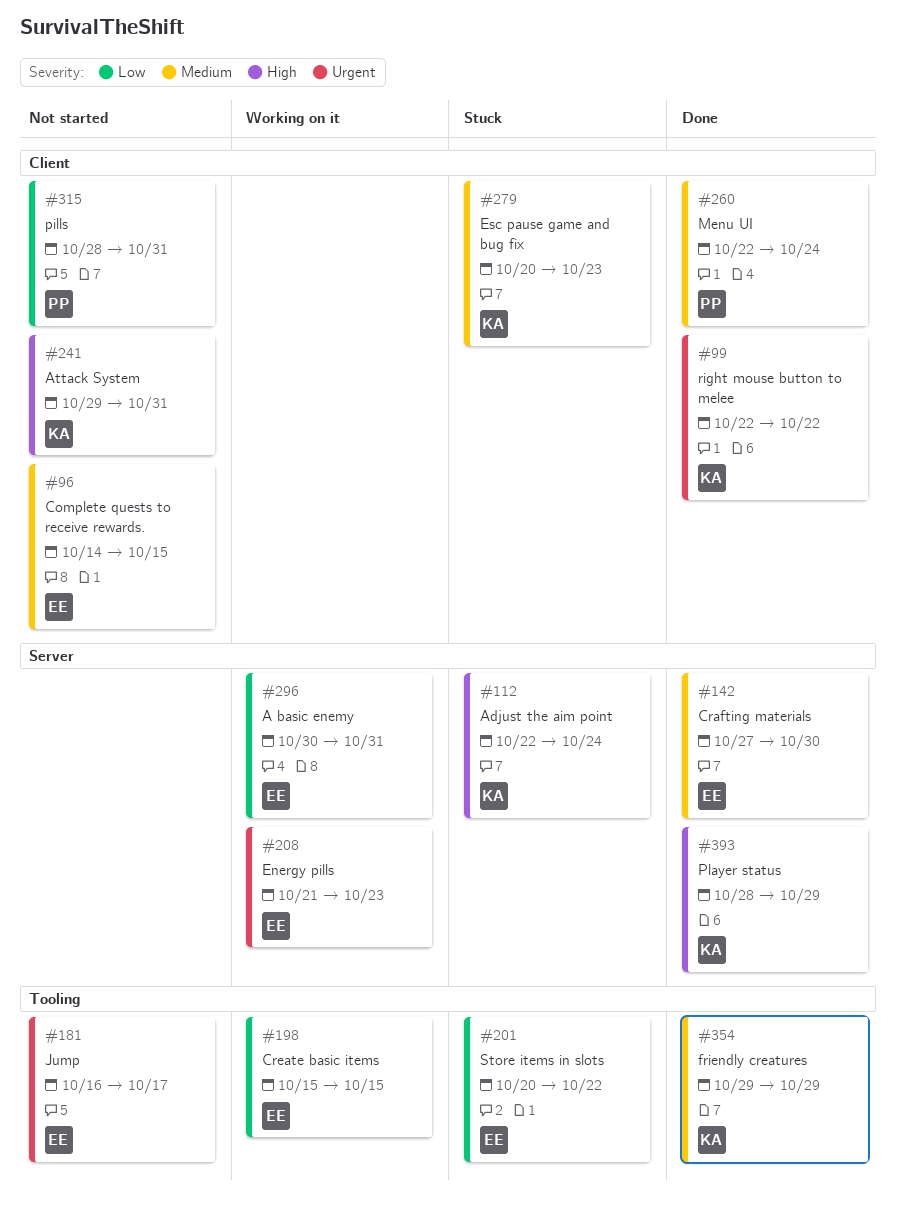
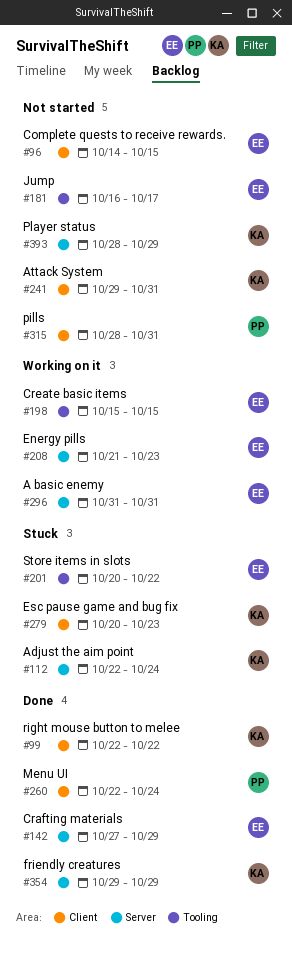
#142, due: Oct 30 -> Oct 29
#296, start: Oct 30 -> Oct 31
#354, label: Tooling -> Server
#393, status: Done -> Not started

